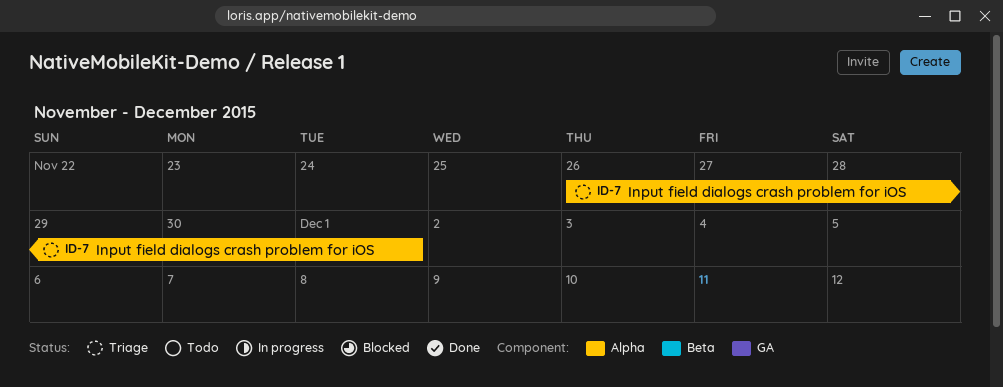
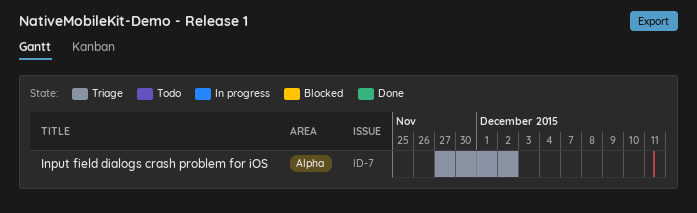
ID-7, start: Nov 26 -> Nov 27
ID-7, due: Dec 1 -> Dec 2

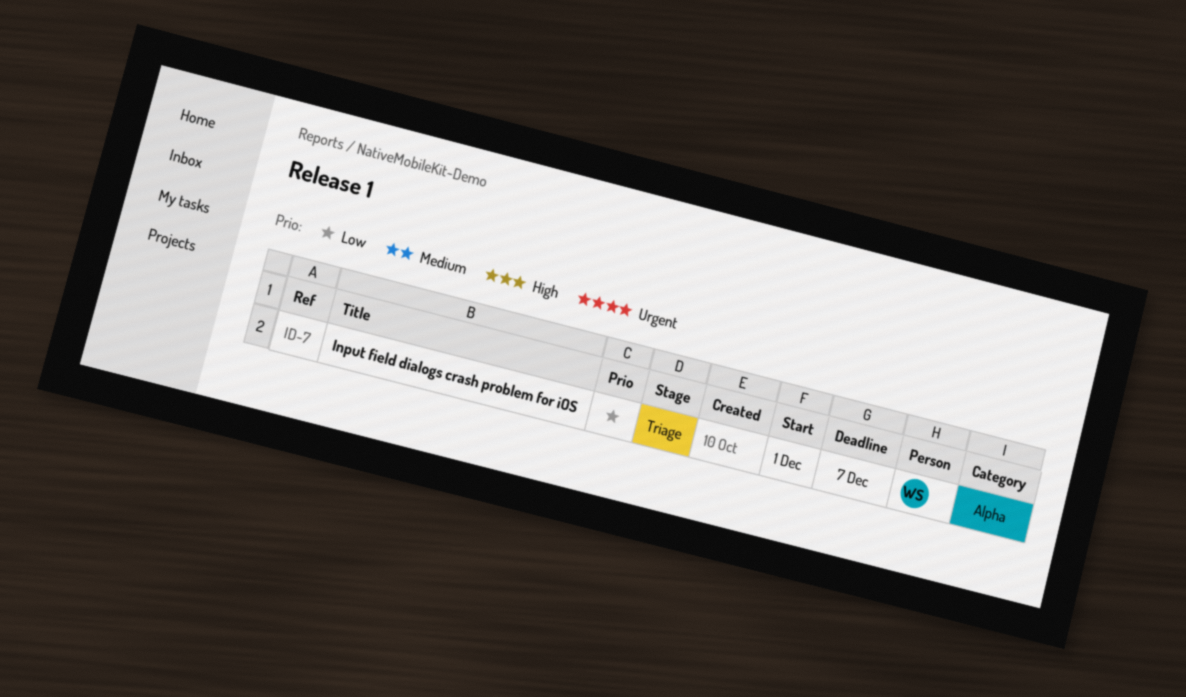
ID-7, start: Nov 27 -> Dec 1
ID-7, due: Dec 2 -> Dec 7

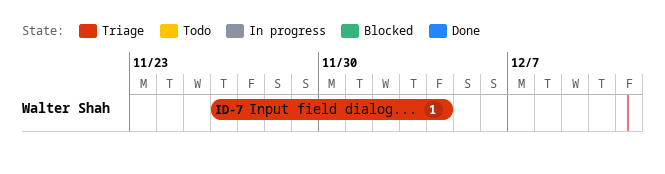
ID-7, start: Dec 1 -> Nov 26
ID-7, due: Dec 7 -> Dec 4

